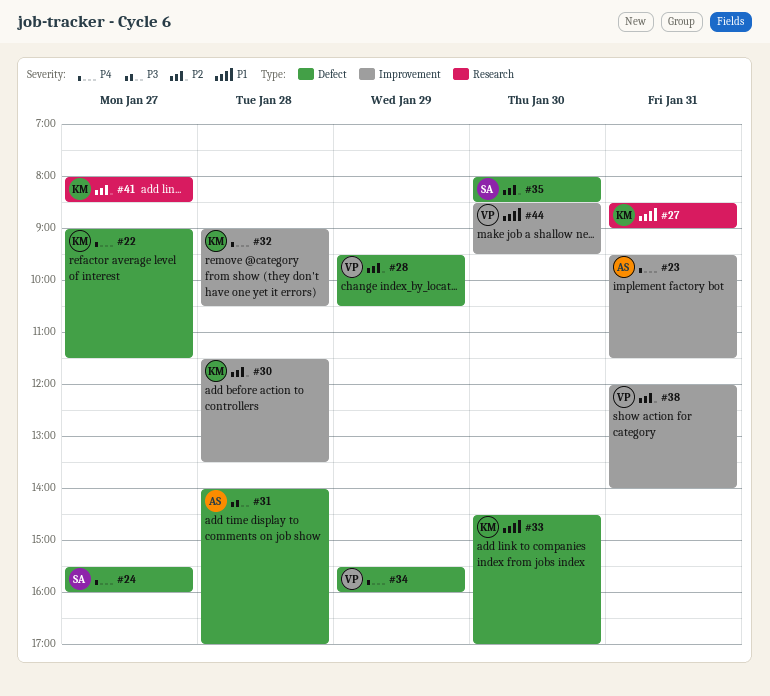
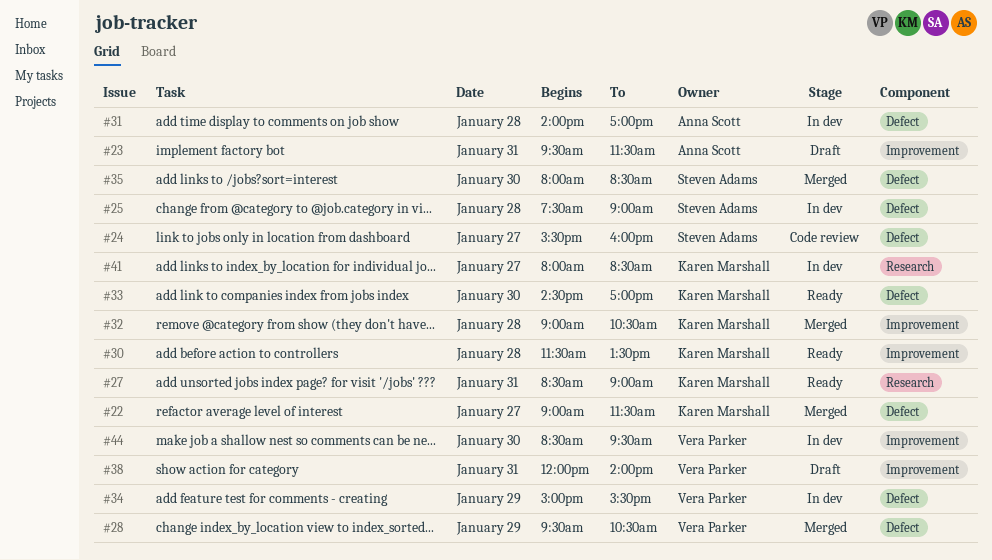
#25: none -> present
#34, begins: 15:30 -> 15:00
#34, ends: 16:00 -> 15:30

